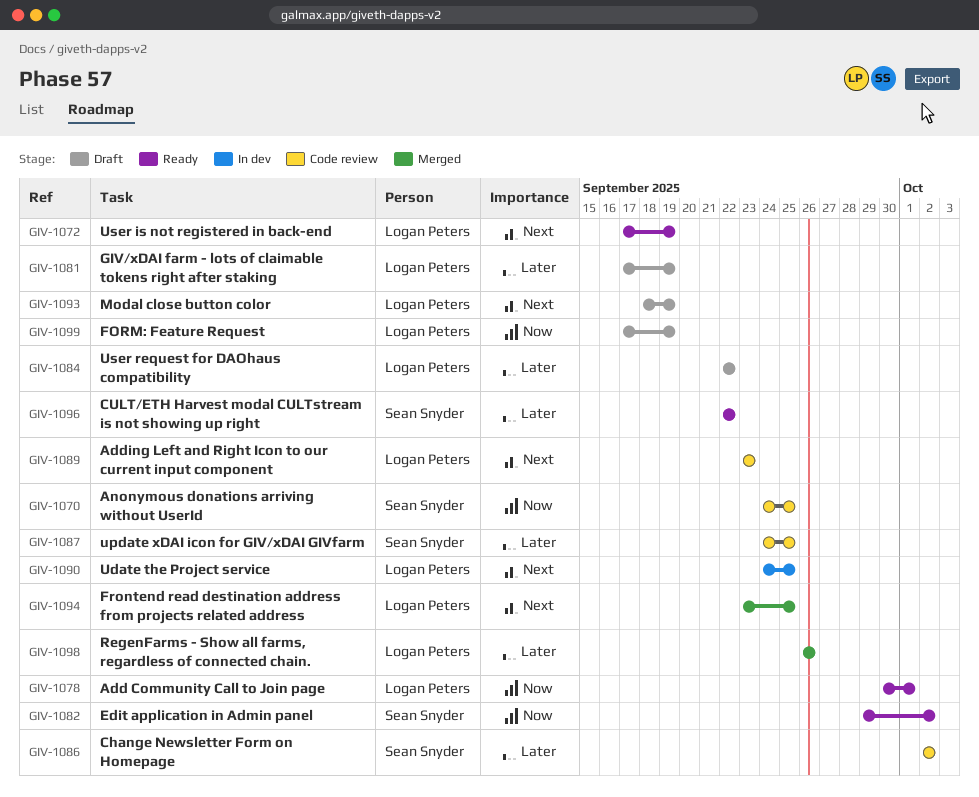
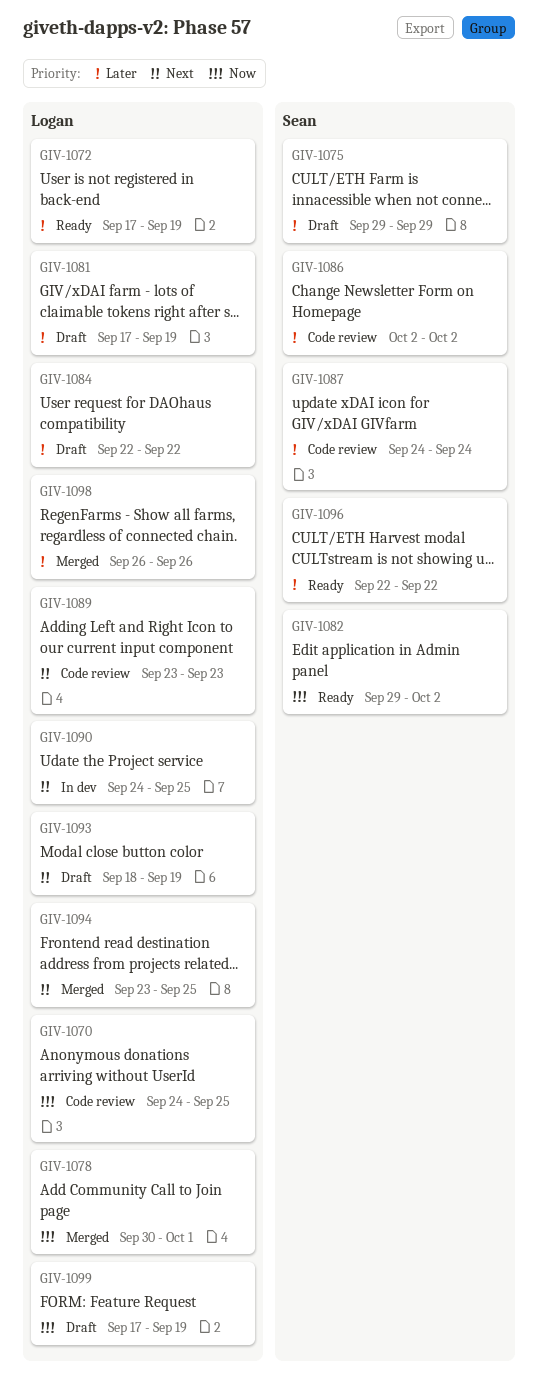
GIV-1070, owner: Sean Snyder -> Logan Peters
GIV-1072, priority: Next -> Later
GIV-1075: none -> present
GIV-1078, status: Ready -> Merged
GIV-1087, due: Sep 25 -> Sep 24

